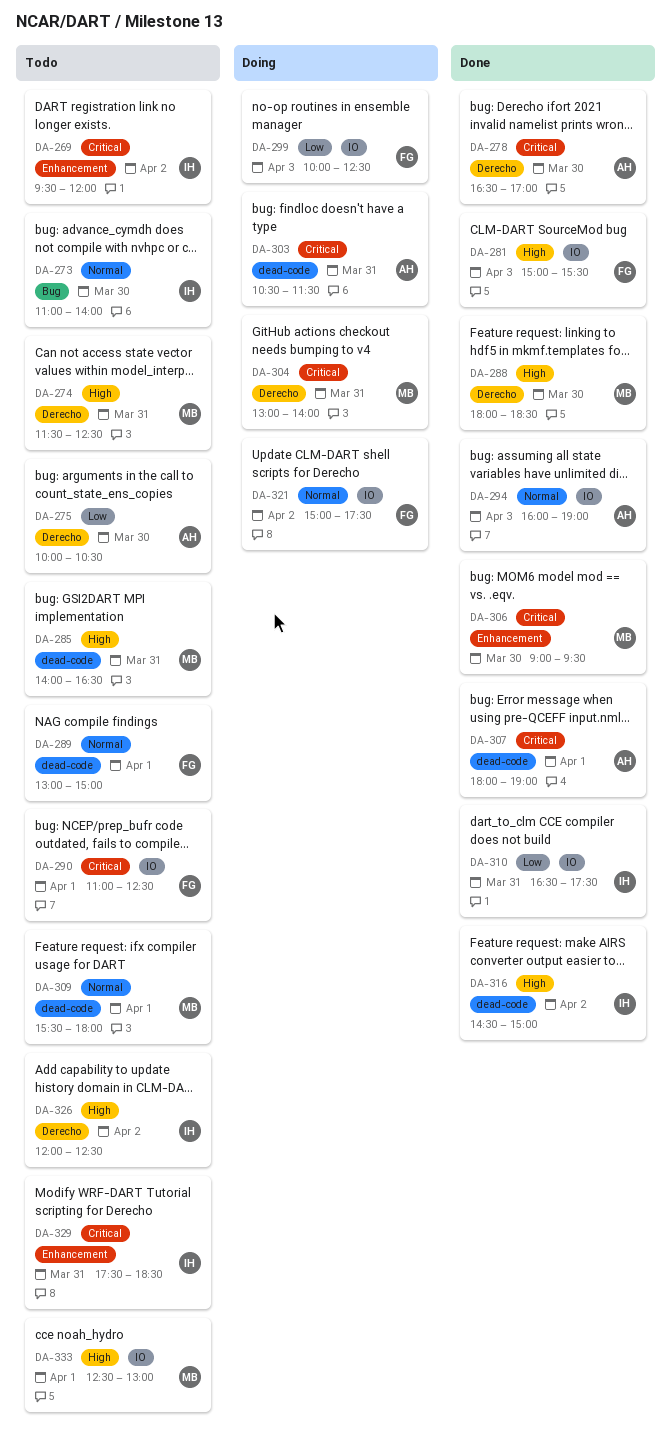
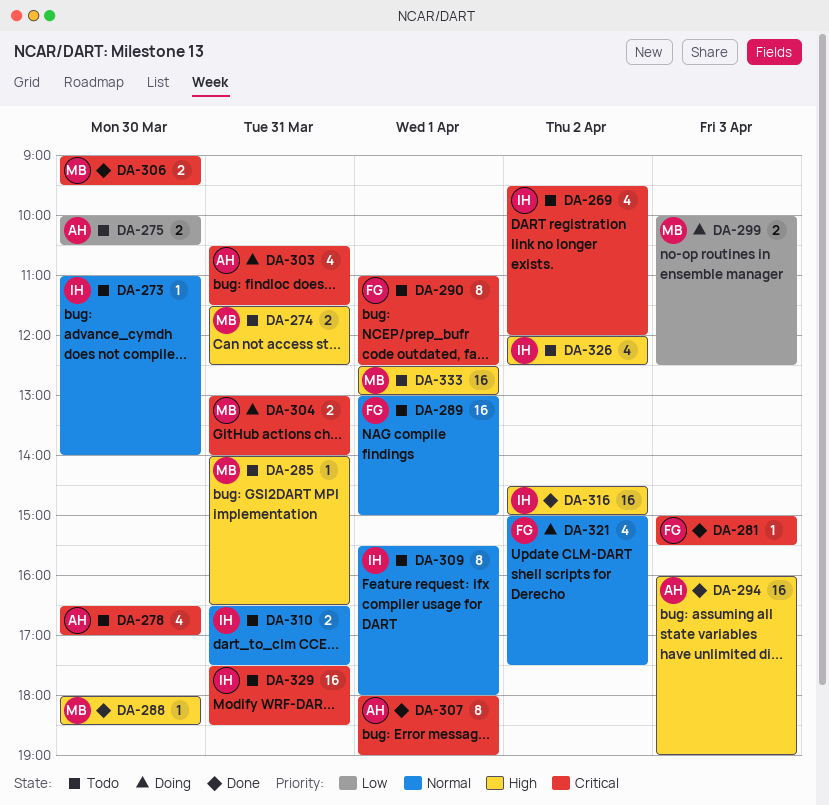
DA-278, status: Done -> Todo
DA-281, priority: High -> Critical
DA-294, priority: Normal -> High
DA-299, owner: FG -> MB
DA-309, owner: MB -> IH
DA-310, status: Done -> Todo
DA-310, priority: Low -> Normal

